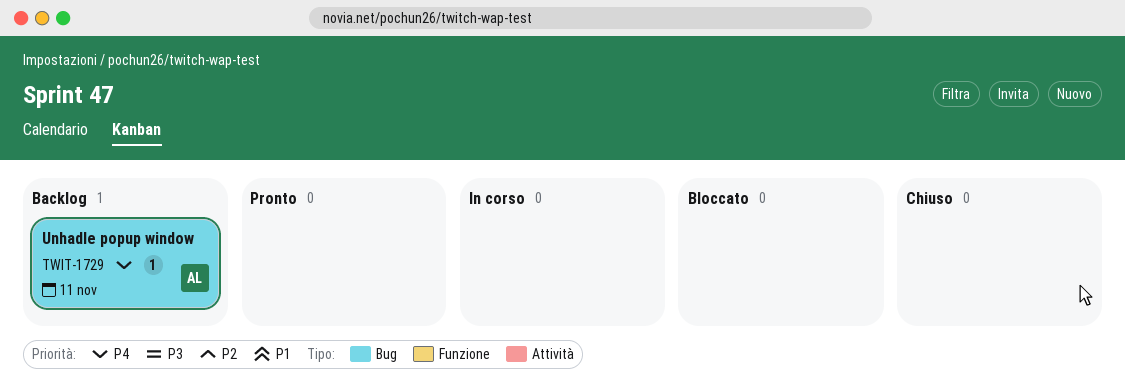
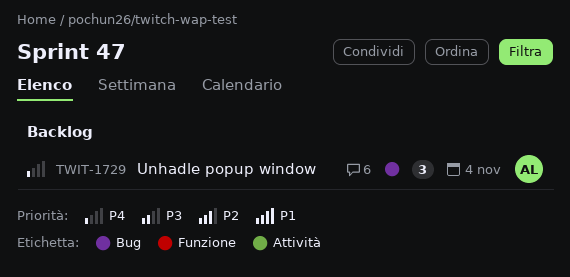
TWIT-1729, estimate: 1 -> 3
TWIT-1729, due: Nov 11 -> Nov 4

